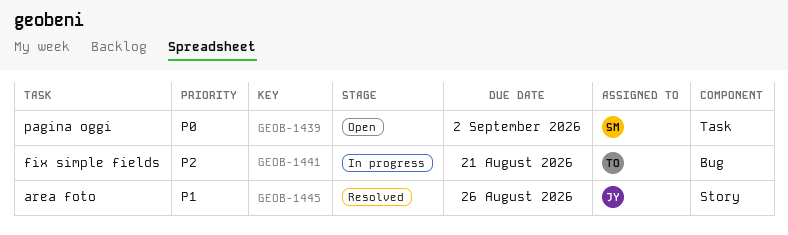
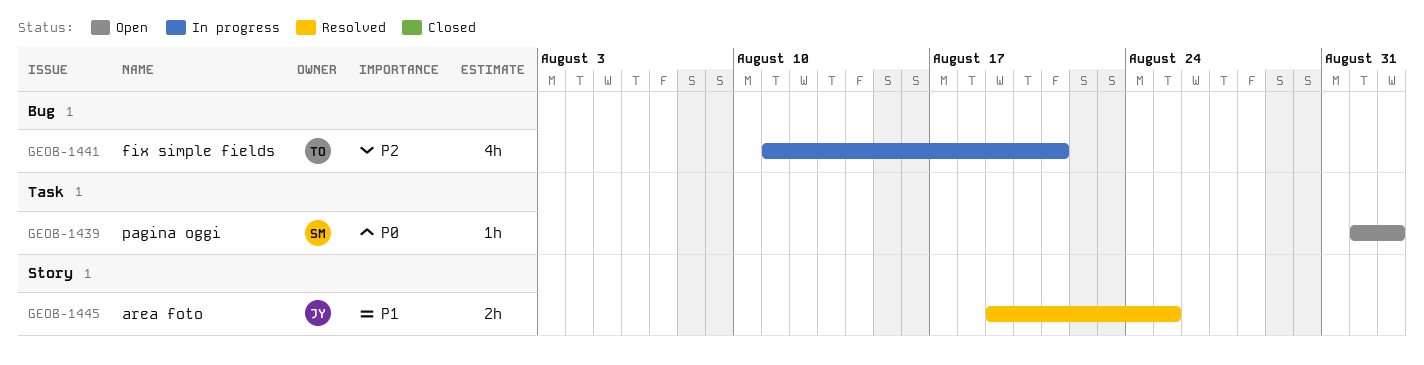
GEOB-1445, due: Aug 26 -> Aug 25

